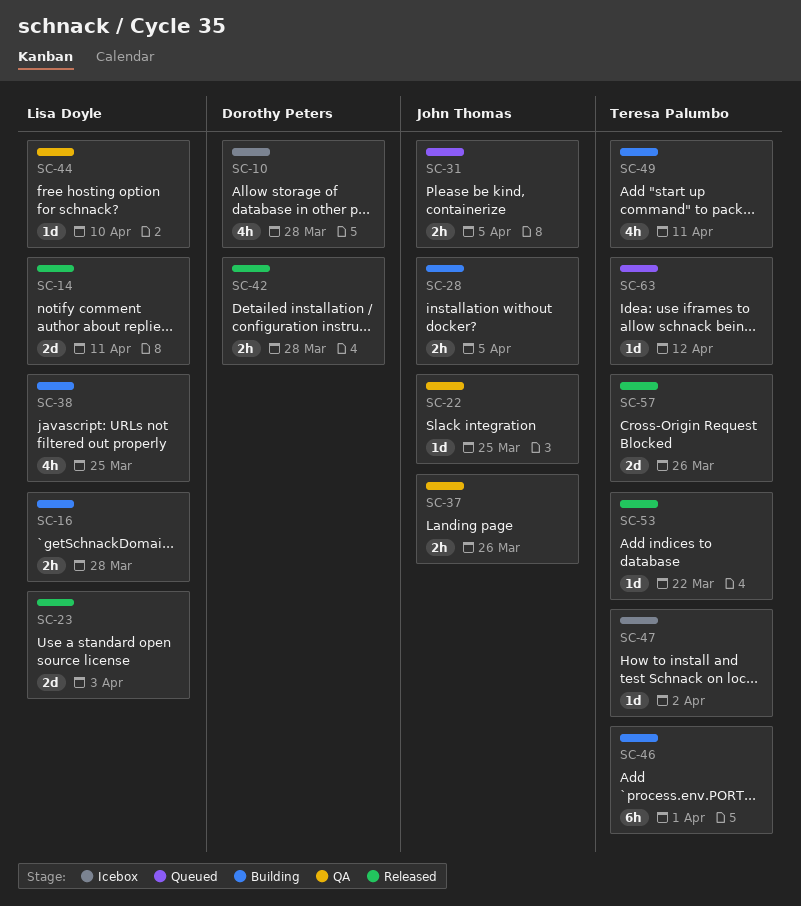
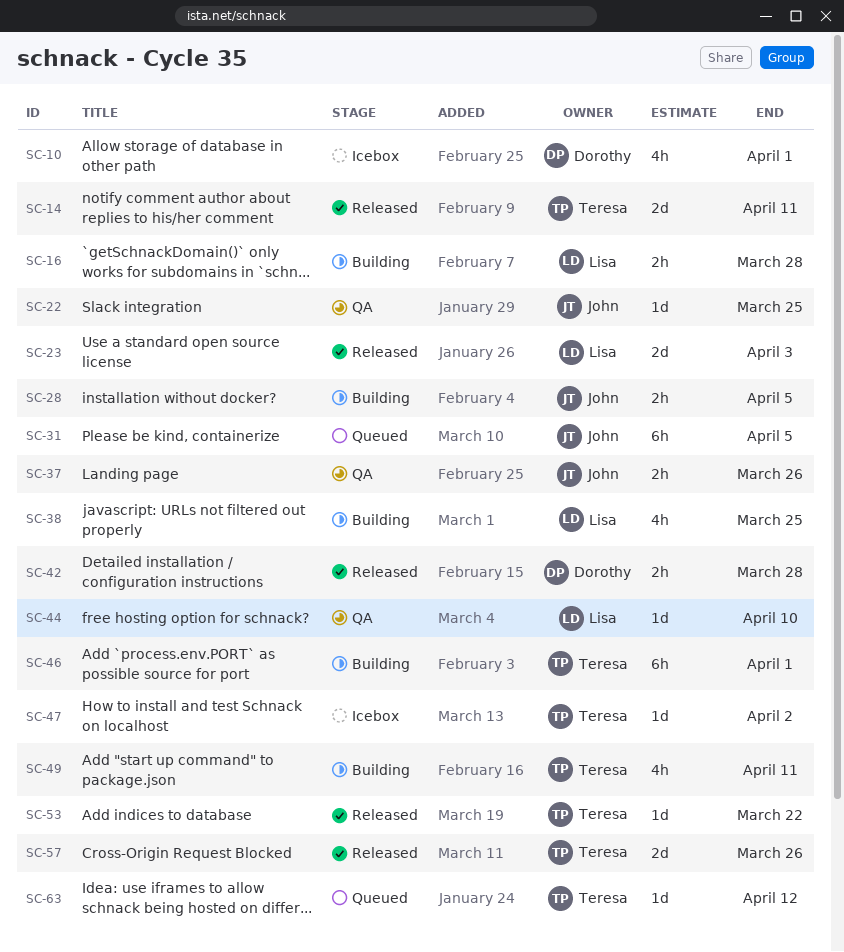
SC-10, due: Mar 28 -> Apr 1
SC-14, owner: Lisa Doyle -> Teresa Palumbo
SC-31, estimate: 2h -> 6h

